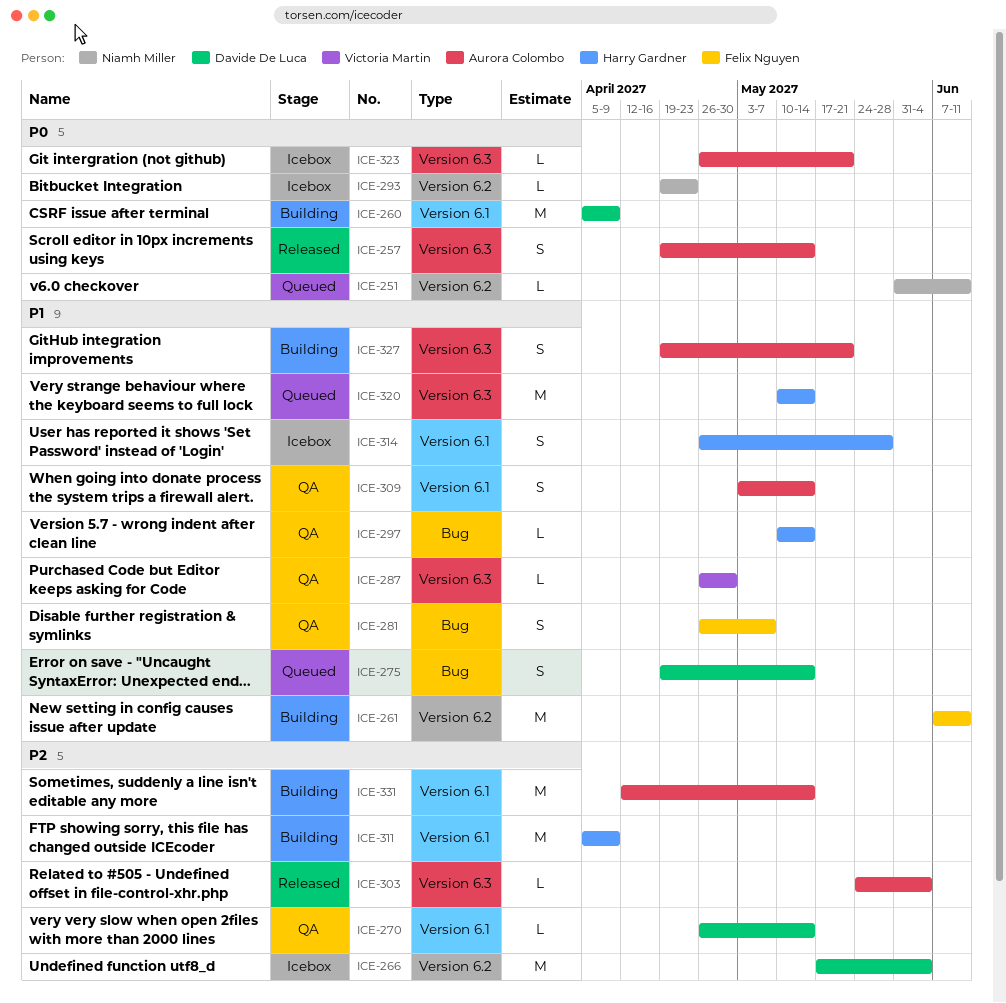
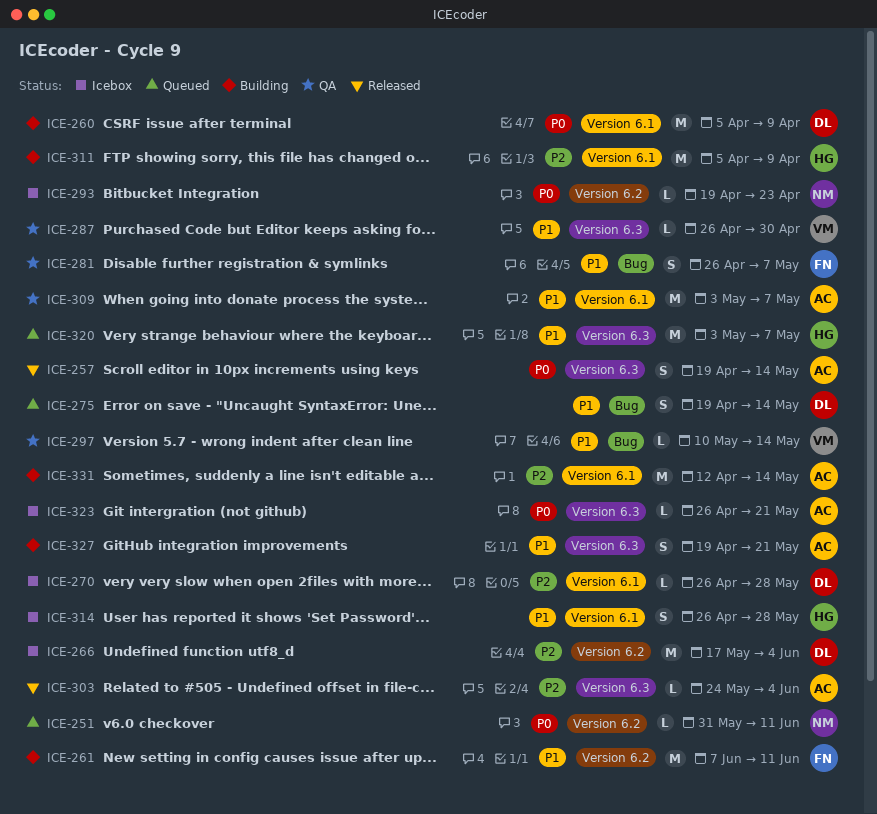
ICE-270, status: QA -> Icebox
ICE-270, due: May 14 -> May 28
ICE-297, owner: Harry Gardner -> Victoria Martin
ICE-309, estimate: S -> M
ICE-309, due: May 14 -> May 7
ICE-320, start: May 10 -> May 3
ICE-320, due: May 14 -> May 7

